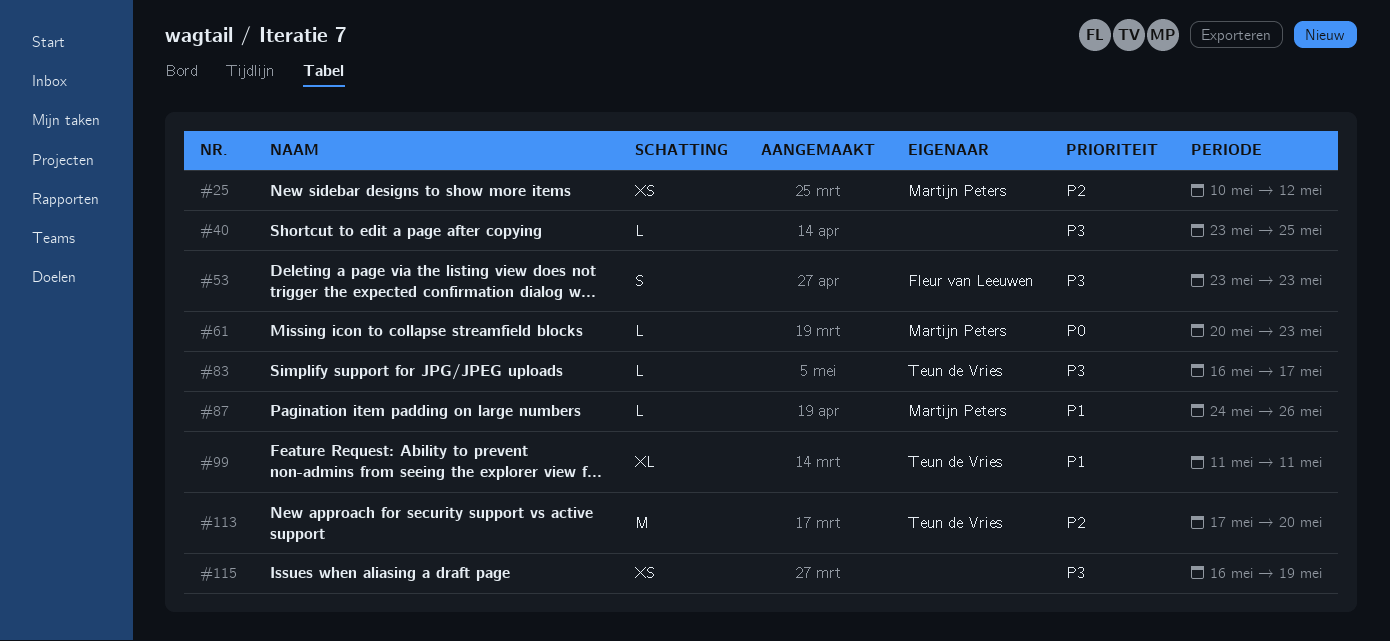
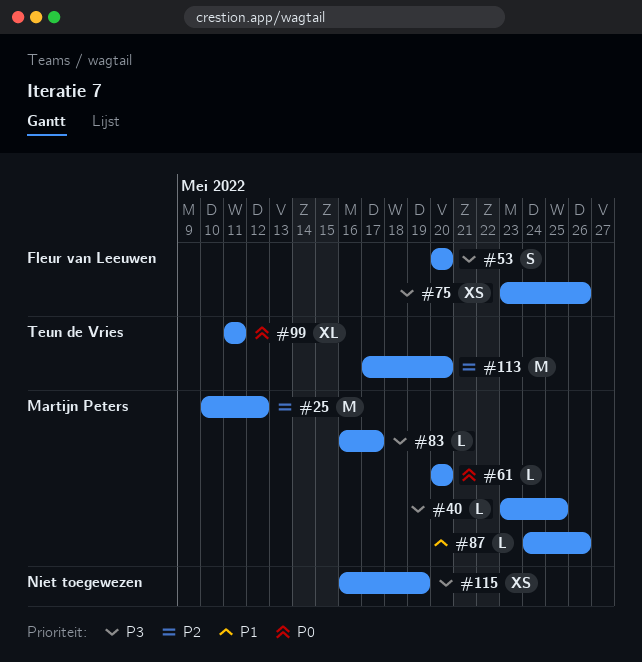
#25, estimate: XS -> M
#40, owner: none -> Martijn Peters
#53, start: May 23 -> May 20
#53, due: May 23 -> May 20
#61, due: May 23 -> May 20
#75: none -> present
#83, owner: Teun de Vries -> Martijn Peters
#99, priority: P1 -> P0

